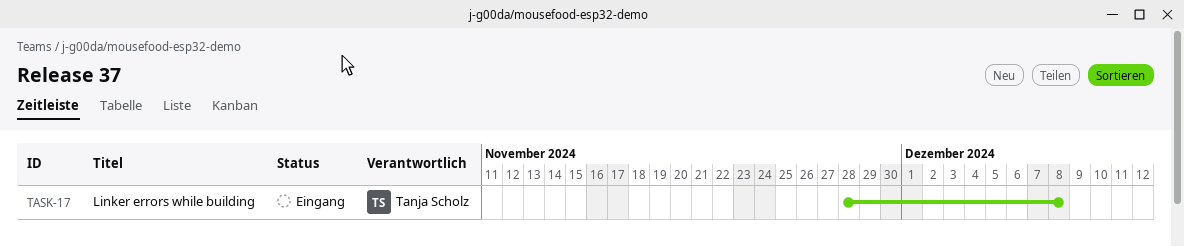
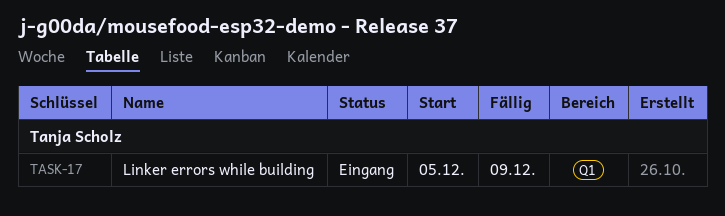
TASK-17, start: Nov 28 -> Dec 5
TASK-17, due: Dec 8 -> Dec 9

